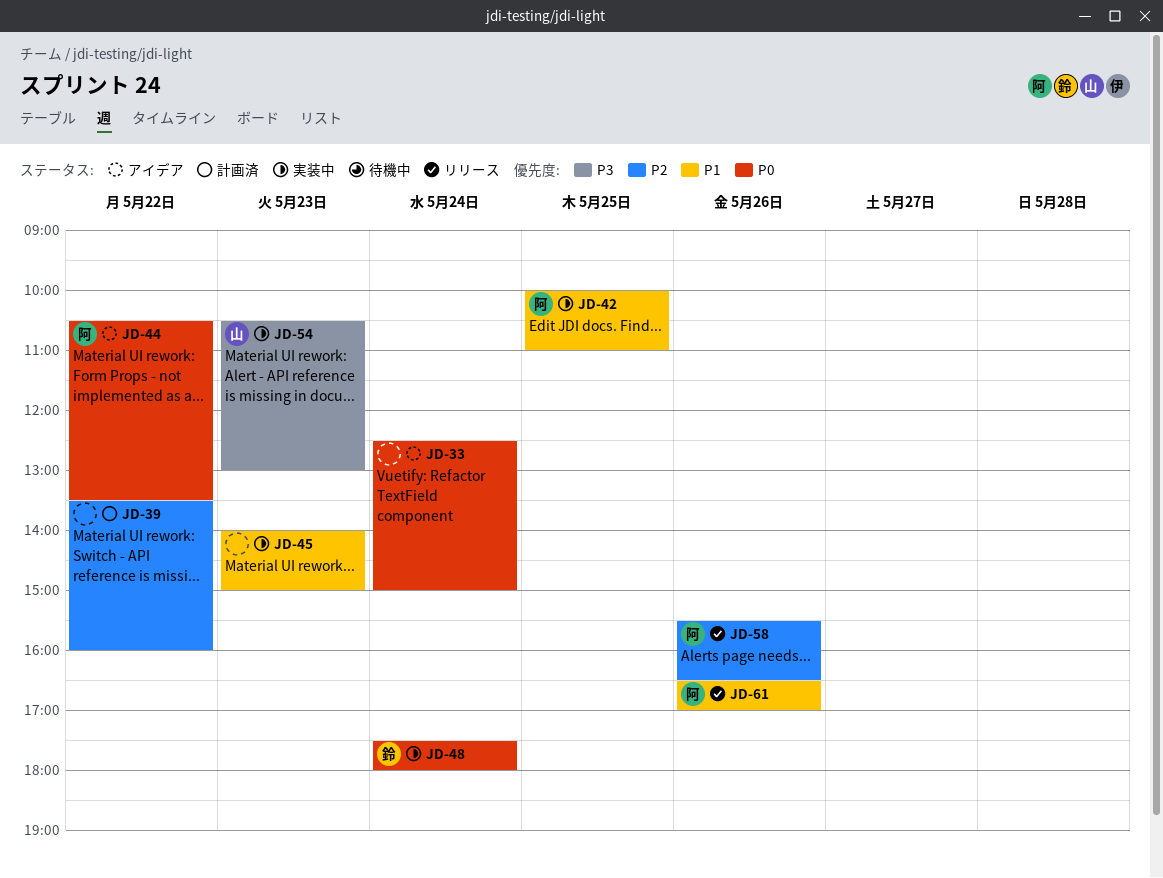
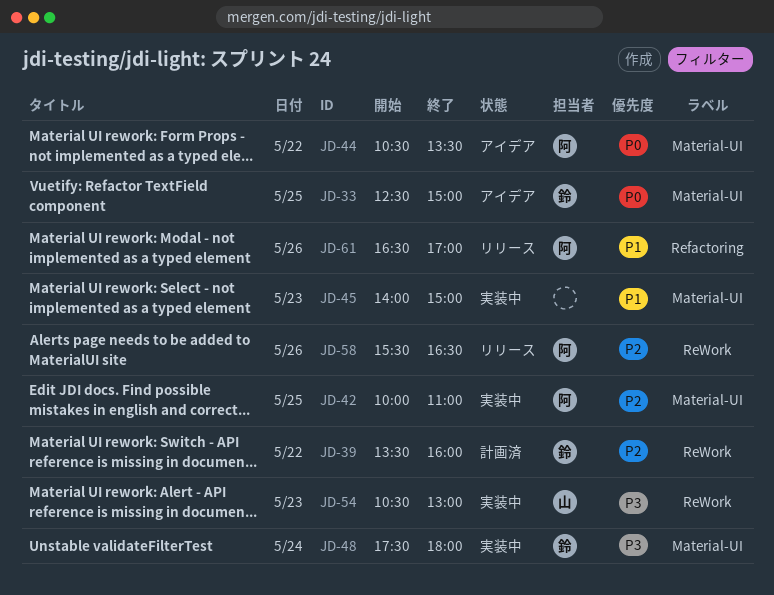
JD-33, owner: none -> 鈴
JD-33, day: May 24 -> May 25
JD-39, owner: none -> 鈴
JD-42, priority: P1 -> P2
JD-48, priority: P0 -> P3

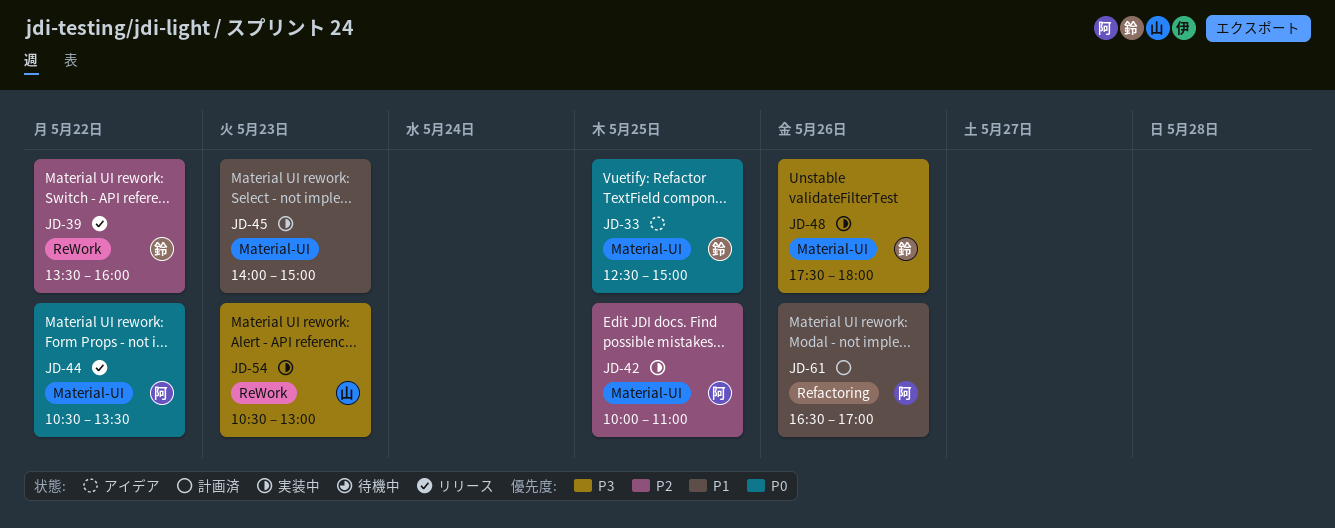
JD-39, status: 計画済 -> リリース
JD-44, status: アイデア -> リリース
JD-48, day: May 24 -> May 26
JD-58: present -> none
JD-61, status: リリース -> 計画済

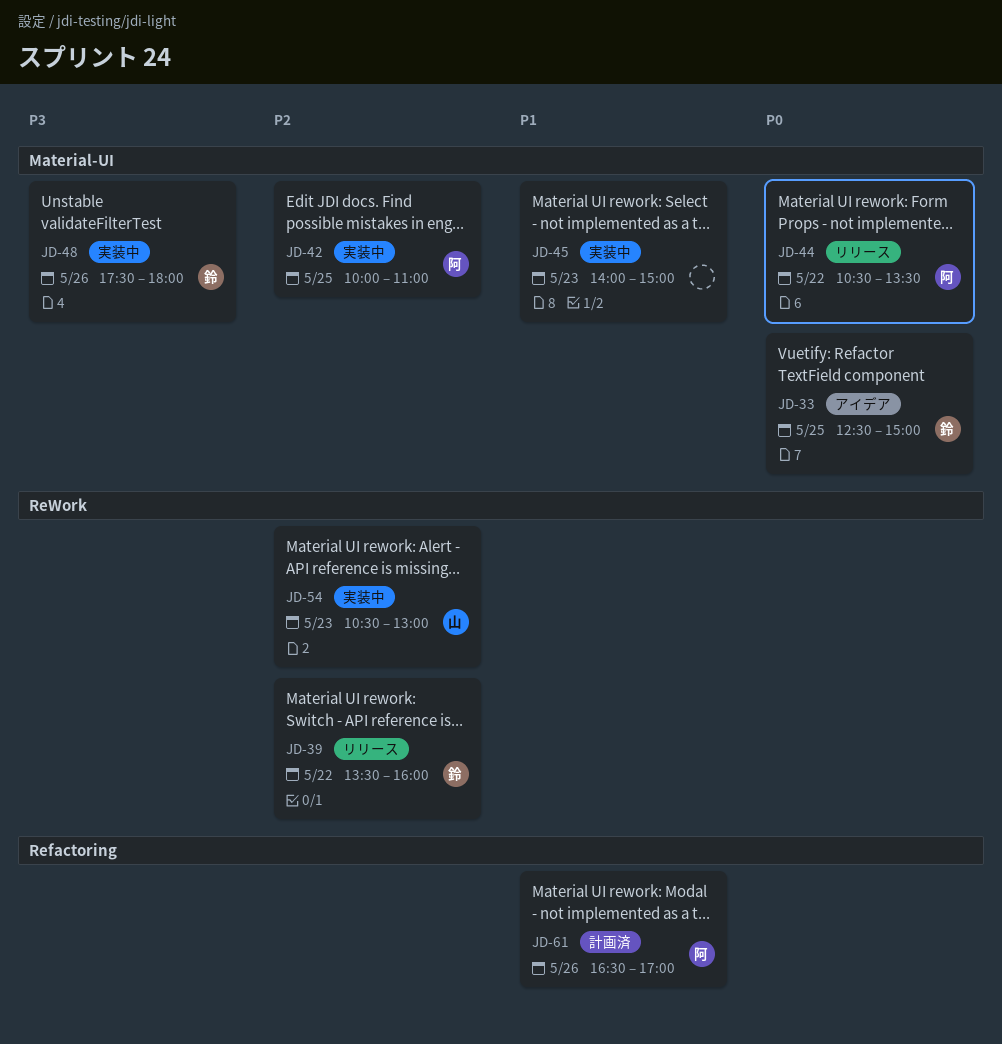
JD-54, priority: P3 -> P2

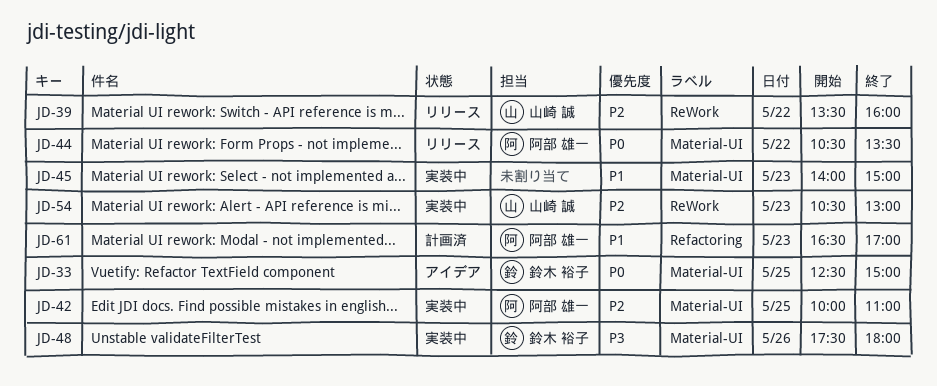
JD-39, owner: 鈴木 裕子 -> 山崎 誠
JD-61, day: May 26 -> May 23

